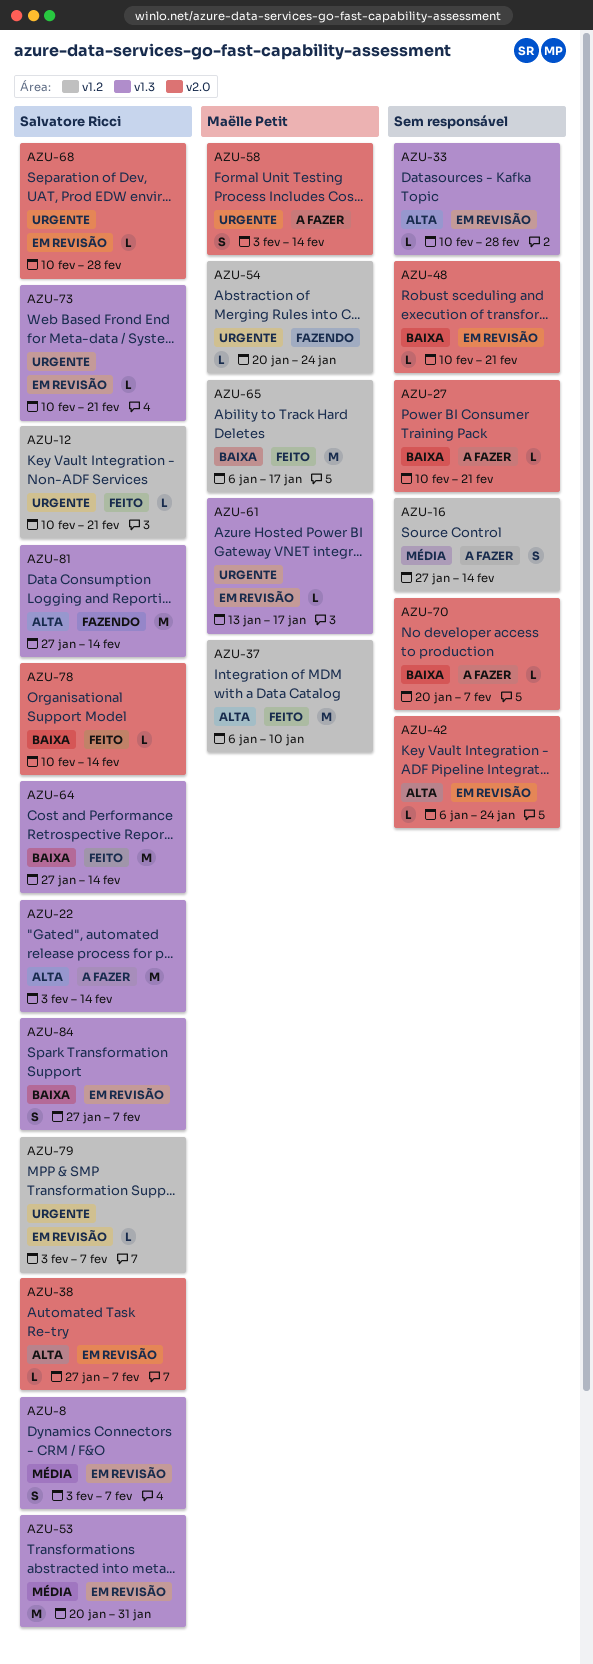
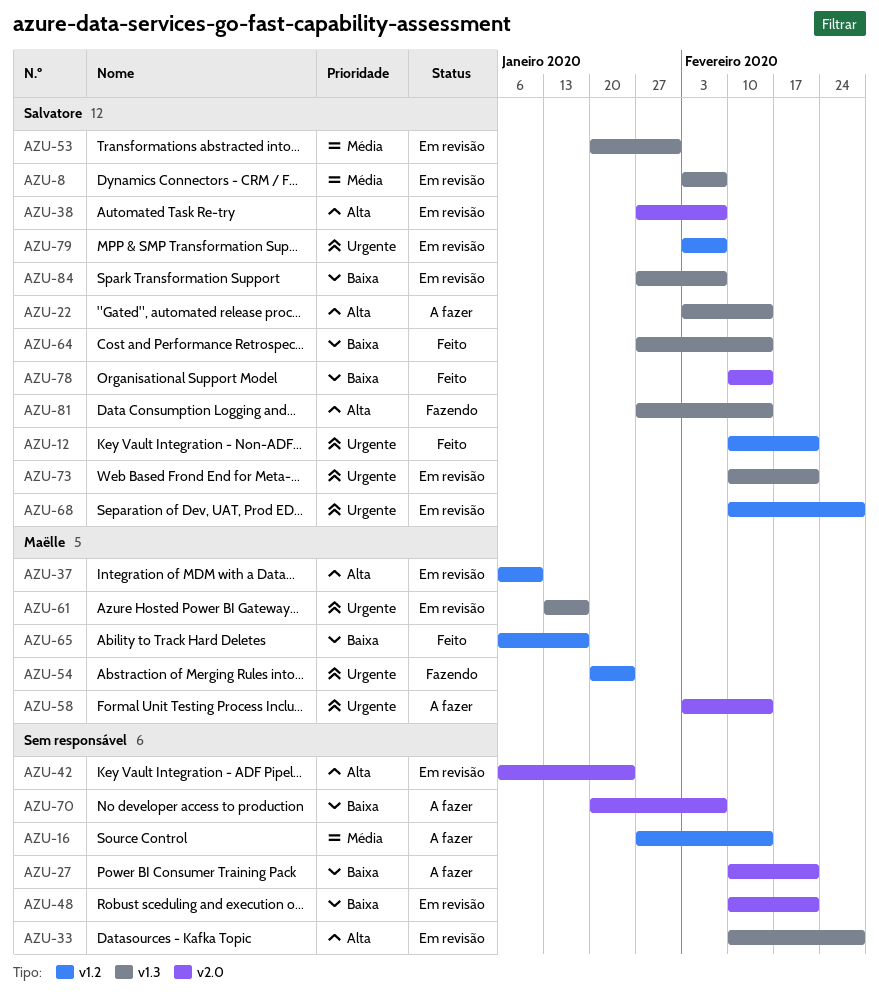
AZU-37, status: Feito -> Em revisão
AZU-68, label: v2.0 -> v1.2

